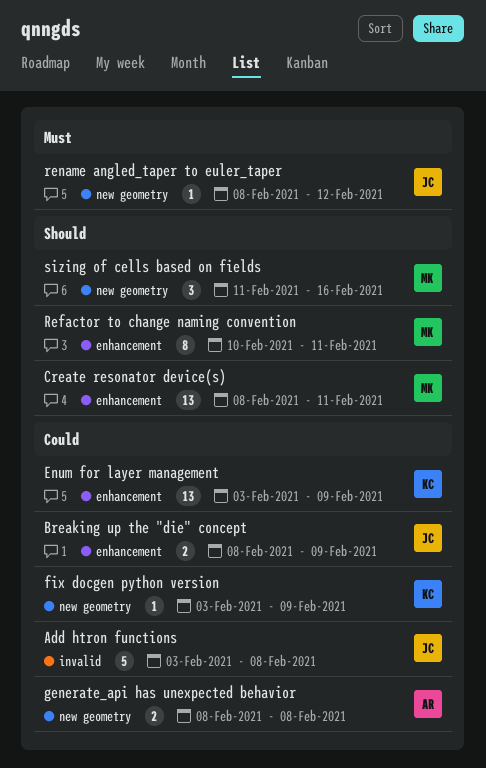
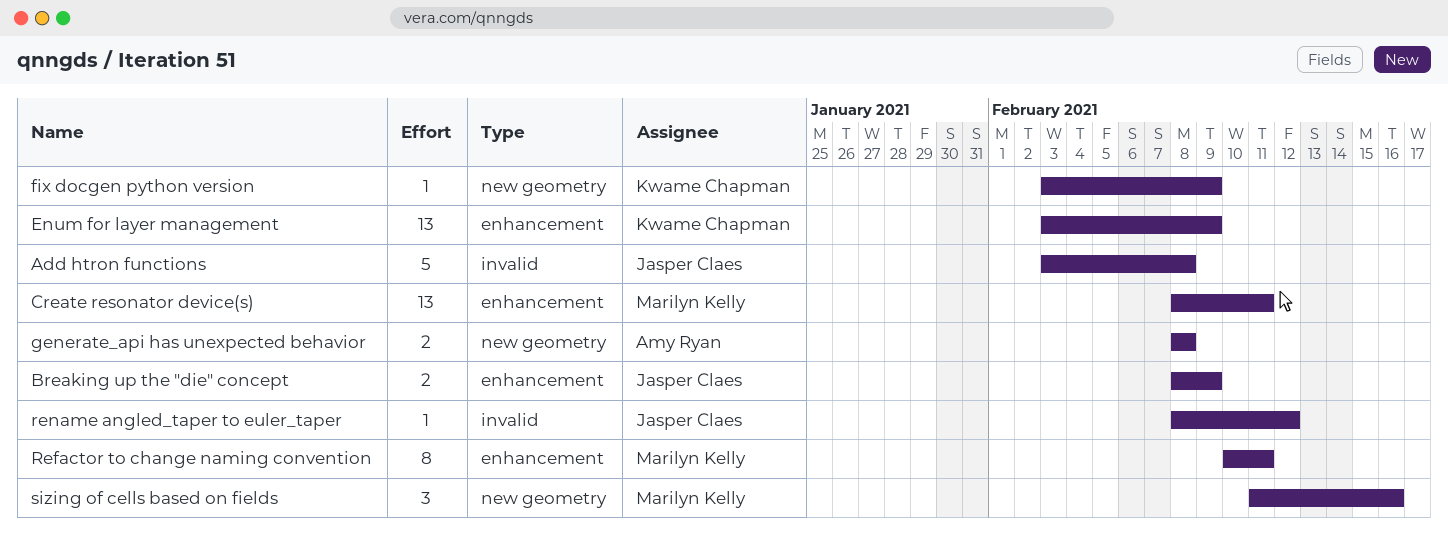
rename angled_taper to euler_taper, label: new geometry -> invalid

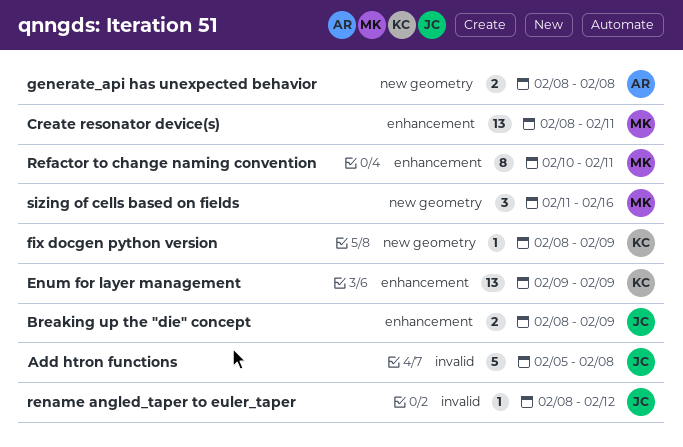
Add htron functions, start: Feb 3 -> Feb 5
Enum for layer management, start: Feb 3 -> Feb 9
fix docgen python version, start: Feb 3 -> Feb 8

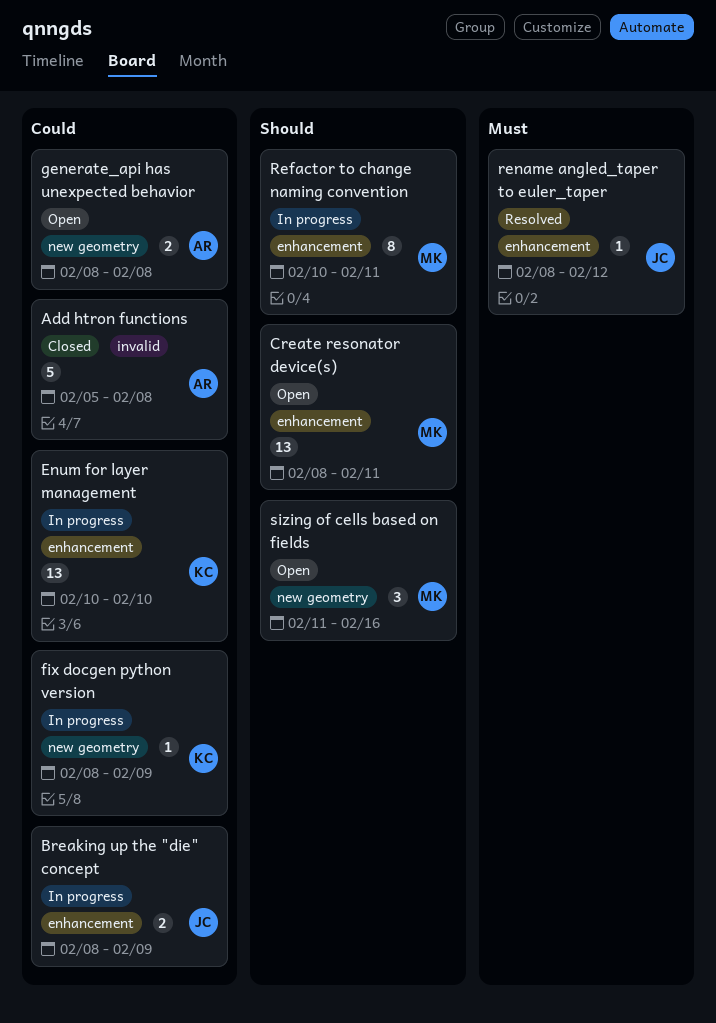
Add htron functions, owner: JC -> AR
Enum for layer management, start: Feb 9 -> Feb 10
Enum for layer management, due: Feb 9 -> Feb 10
rename angled_taper to euler_taper, label: invalid -> enhancement

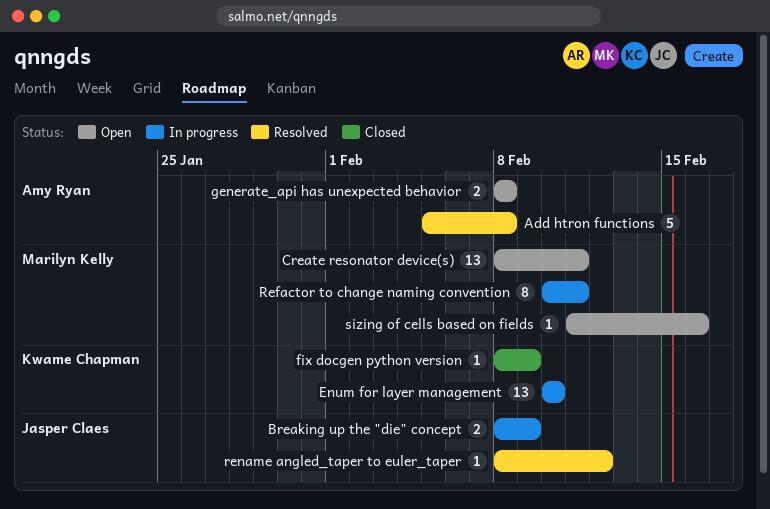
Add htron functions, status: Closed -> Resolved
fix docgen python version, status: In progress -> Closed
sizing of cells based on fields, estimate: 3 -> 1

